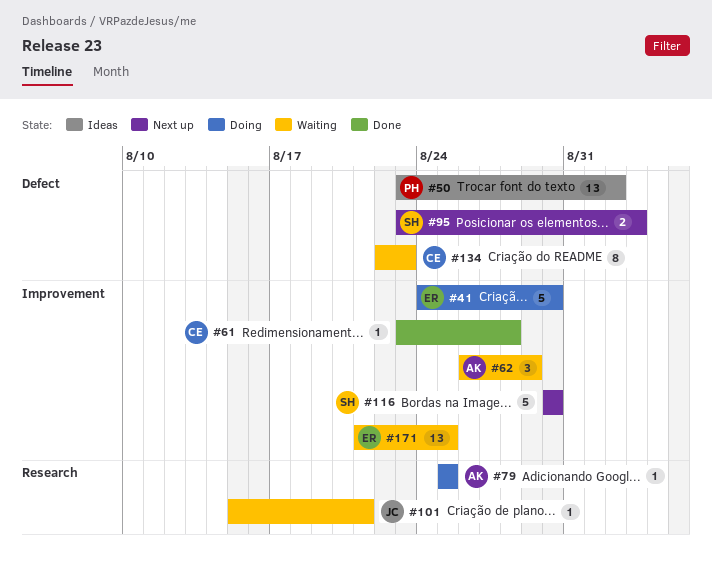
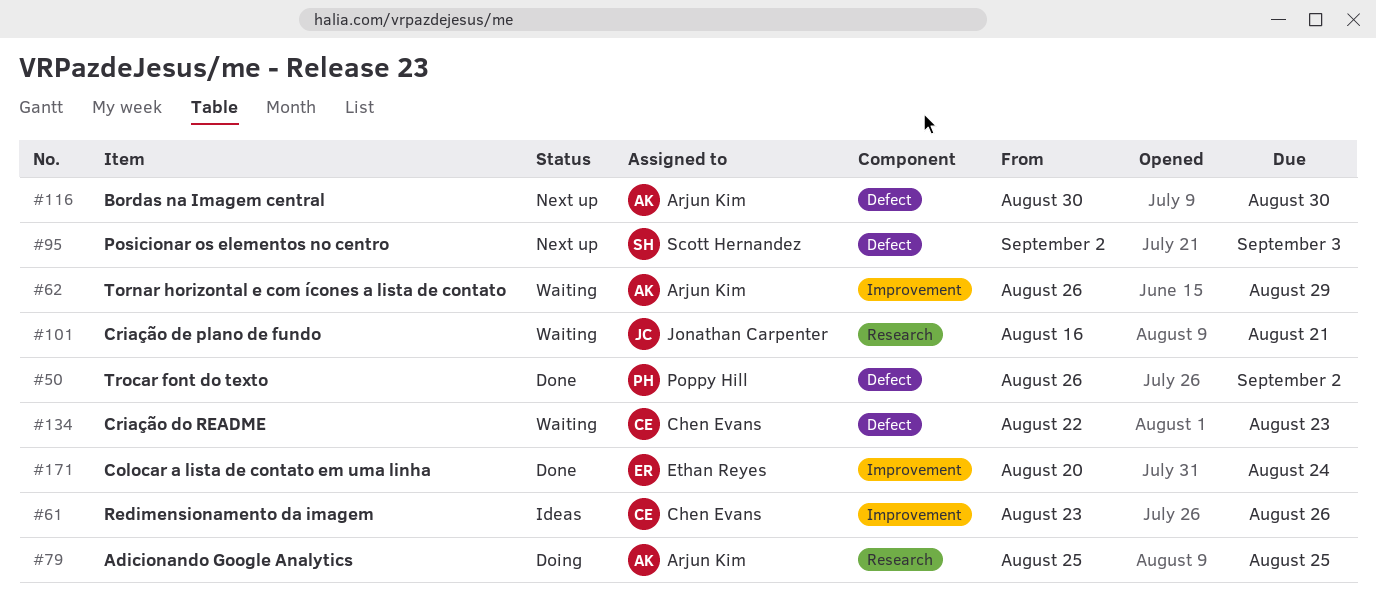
#41: present -> none
#50, status: Ideas -> Done
#50, start: Aug 23 -> Aug 26
#61, status: Done -> Ideas
#61, due: Aug 28 -> Aug 26
#95, start: Aug 23 -> Sep 2
#101, start: Aug 15 -> Aug 16
#116, owner: Scott Hernandez -> Arjun Kim
#116, label: Improvement -> Defect
#171, status: Waiting -> Done
#171, start: Aug 21 -> Aug 20
#171, due: Aug 25 -> Aug 24

